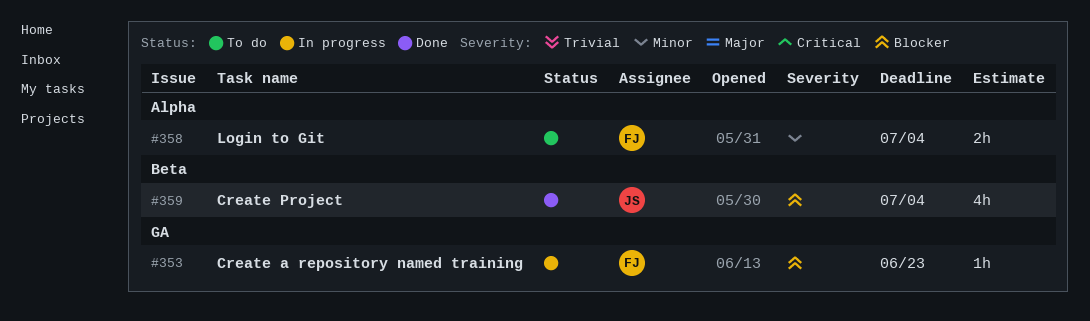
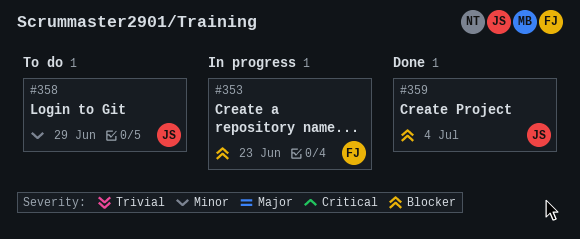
#358, owner: FJ -> JS
#358, due: Jul 4 -> Jun 29

